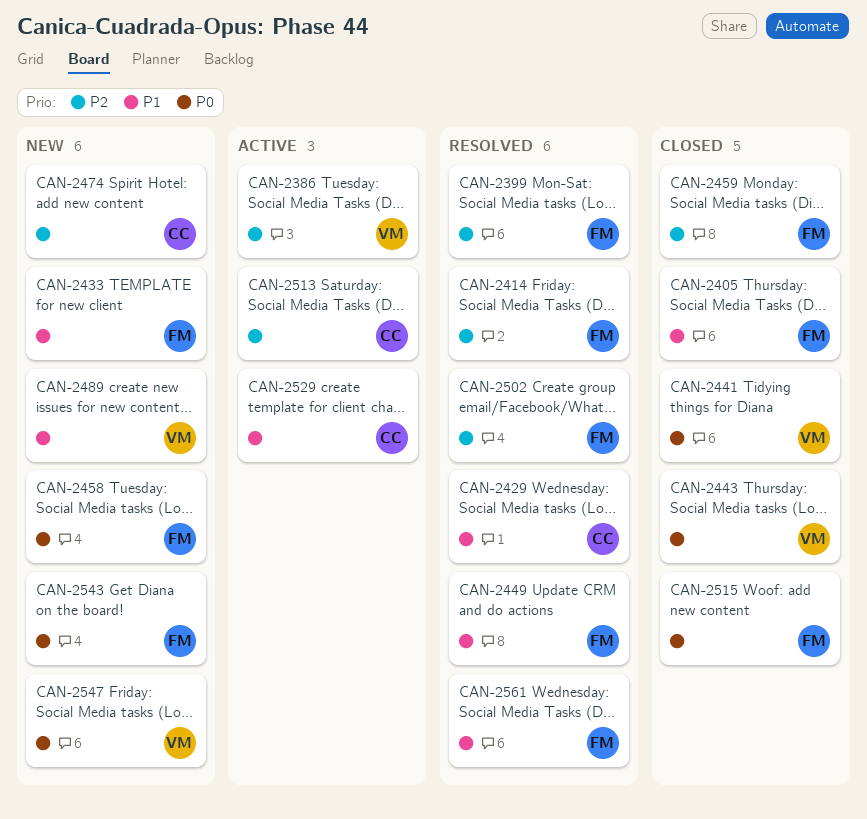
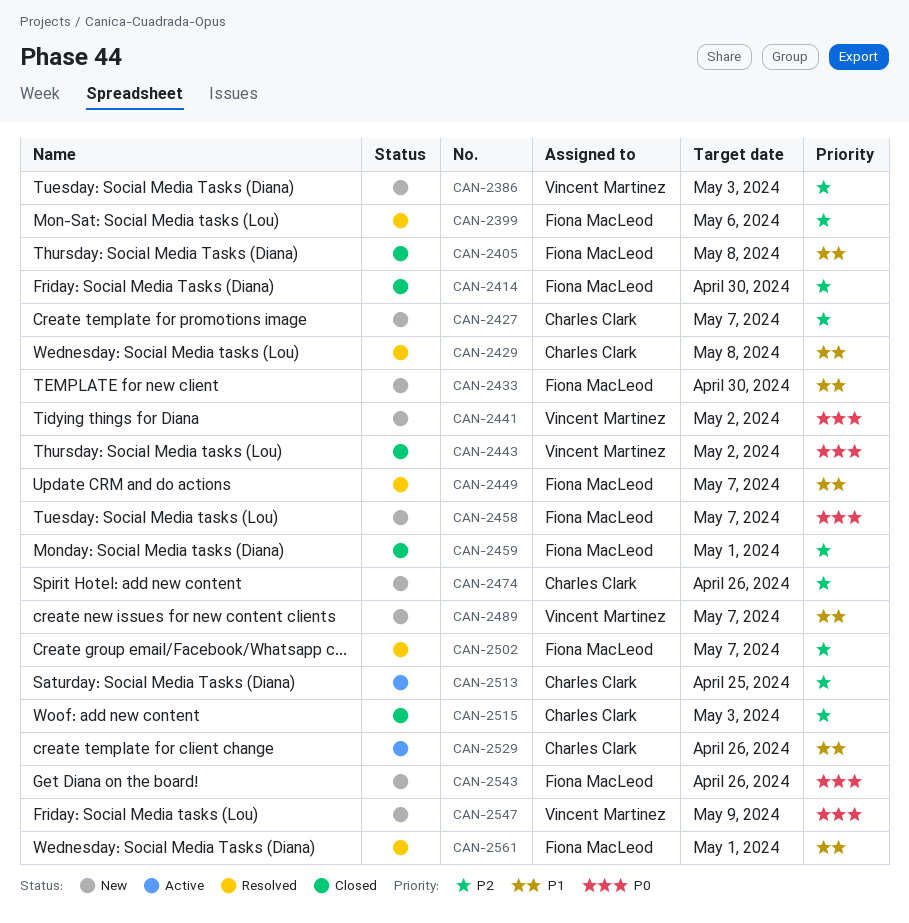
CAN-2386, status: Active -> New
CAN-2414, status: Resolved -> Closed
CAN-2427: none -> present
CAN-2441, status: Closed -> New
CAN-2515, owner: Fiona MacLeod -> Charles Clark
CAN-2515, priority: P0 -> P2

